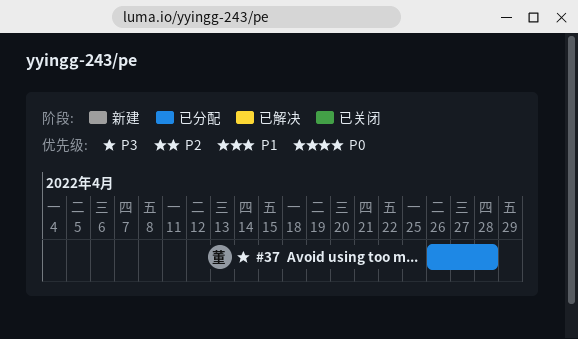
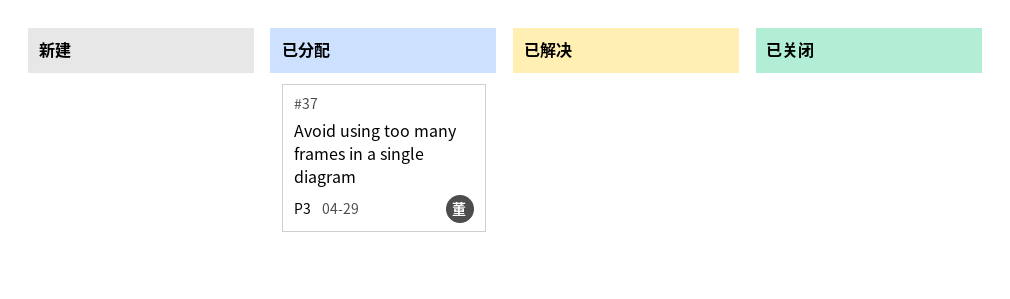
#37, due: Apr 28 -> Apr 29

